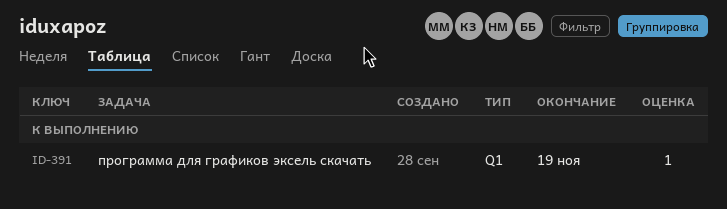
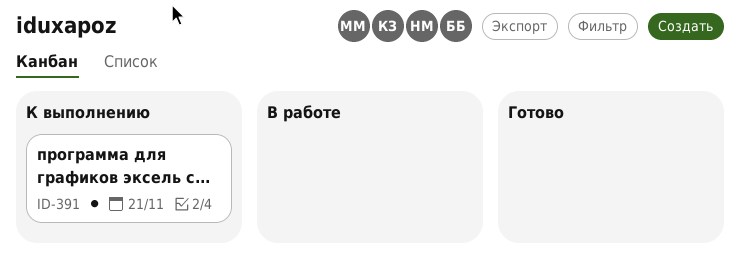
ID-391, due: Nov 19 -> Nov 21

